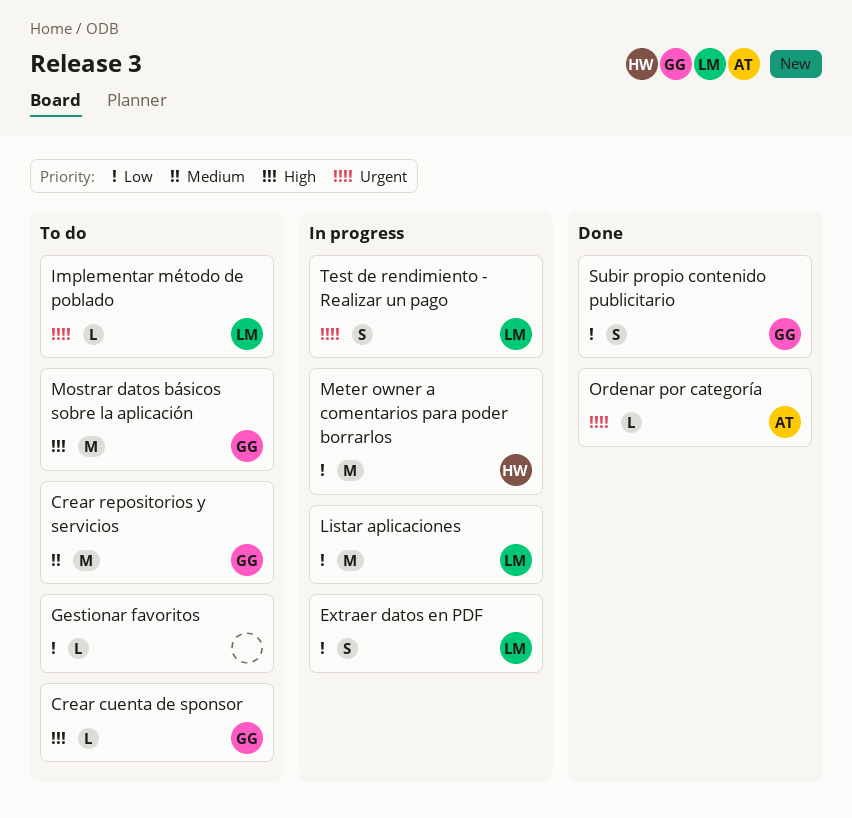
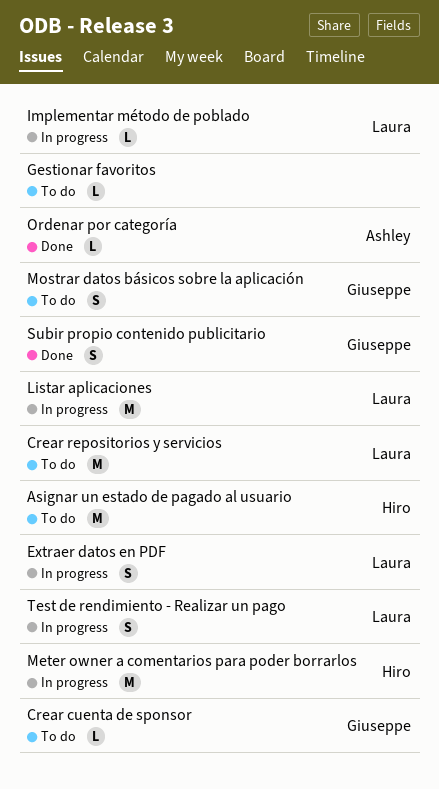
Asignar un estado de pagado al usuario: none -> present
Crear repositorios y servicios, owner: Giuseppe -> Laura
Implementar método de poblado, status: To do -> In progress
Mostrar datos básicos sobre la aplicación, estimate: M -> S

